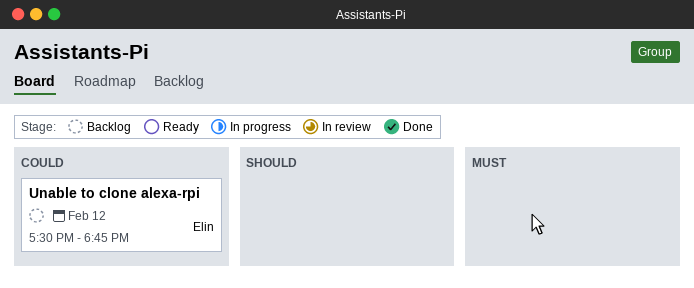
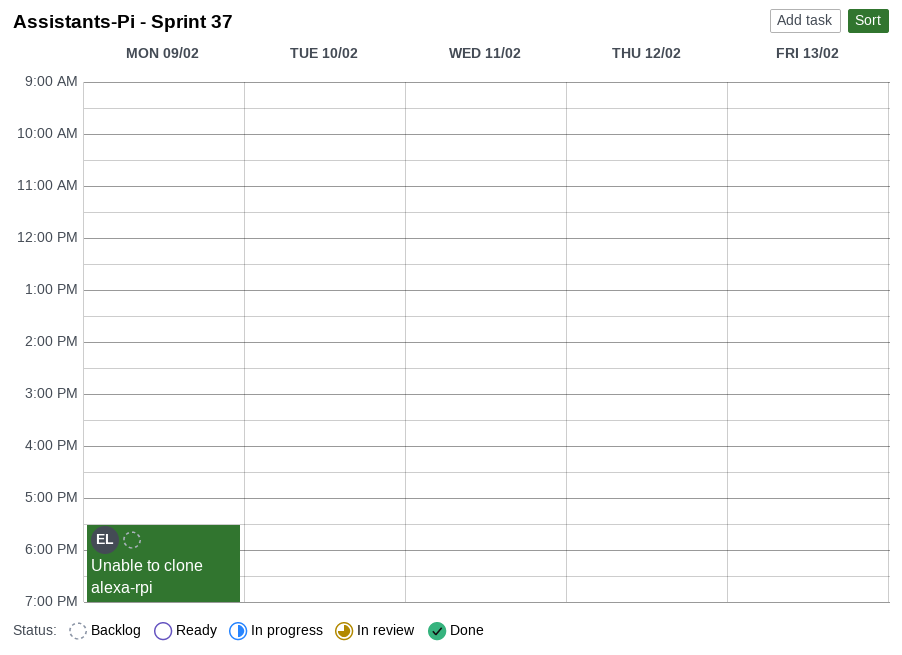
Unable to clone alexa-rpi, day: Feb 12 -> Feb 9
Unable to clone alexa-rpi, ends: 18:45 -> 19:00

